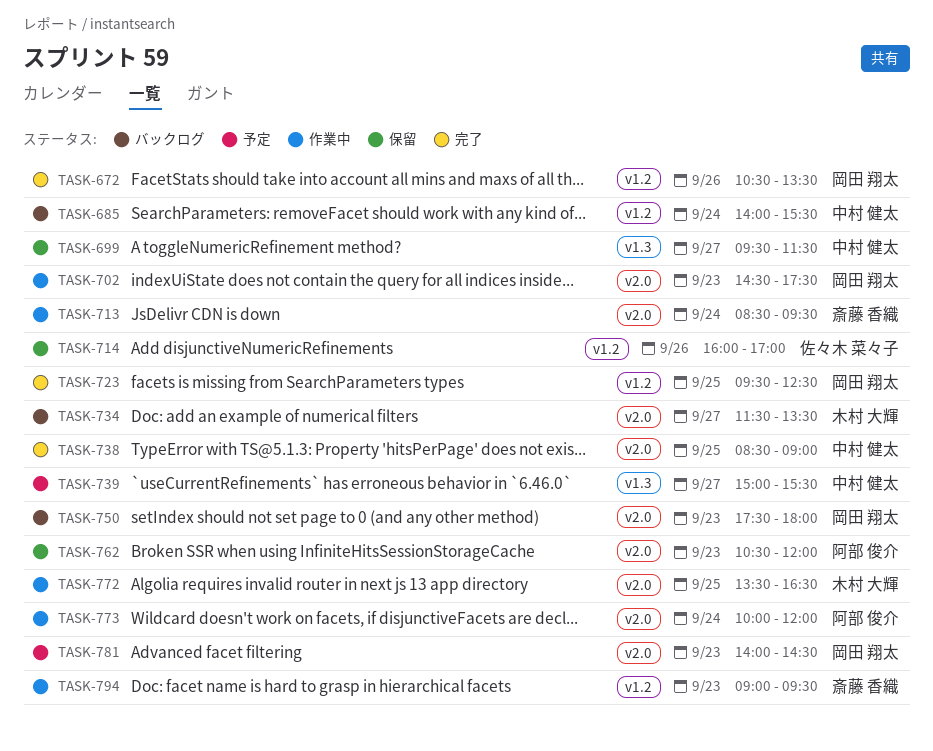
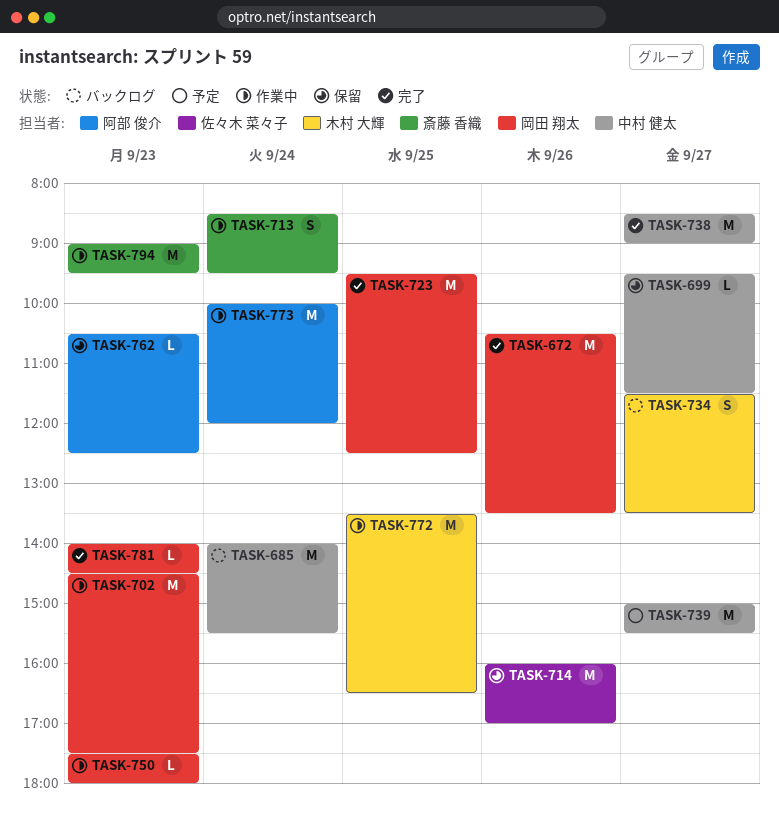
TASK-738, day: Sep 25 -> Sep 27
TASK-750, status: バックログ -> 作業中
TASK-762, ends: 12:00 -> 12:30
TASK-781, status: 予定 -> 完了

